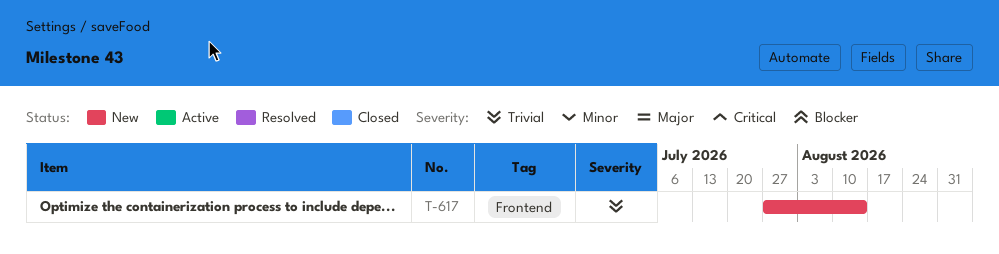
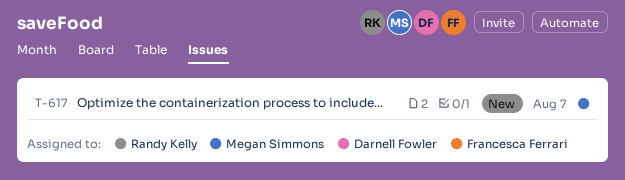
T-617, due: Aug 14 -> Aug 7

